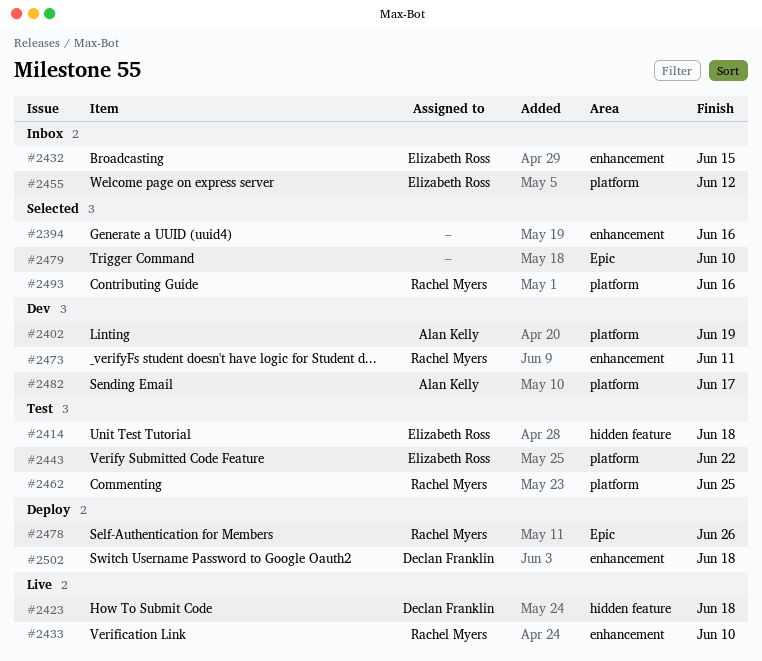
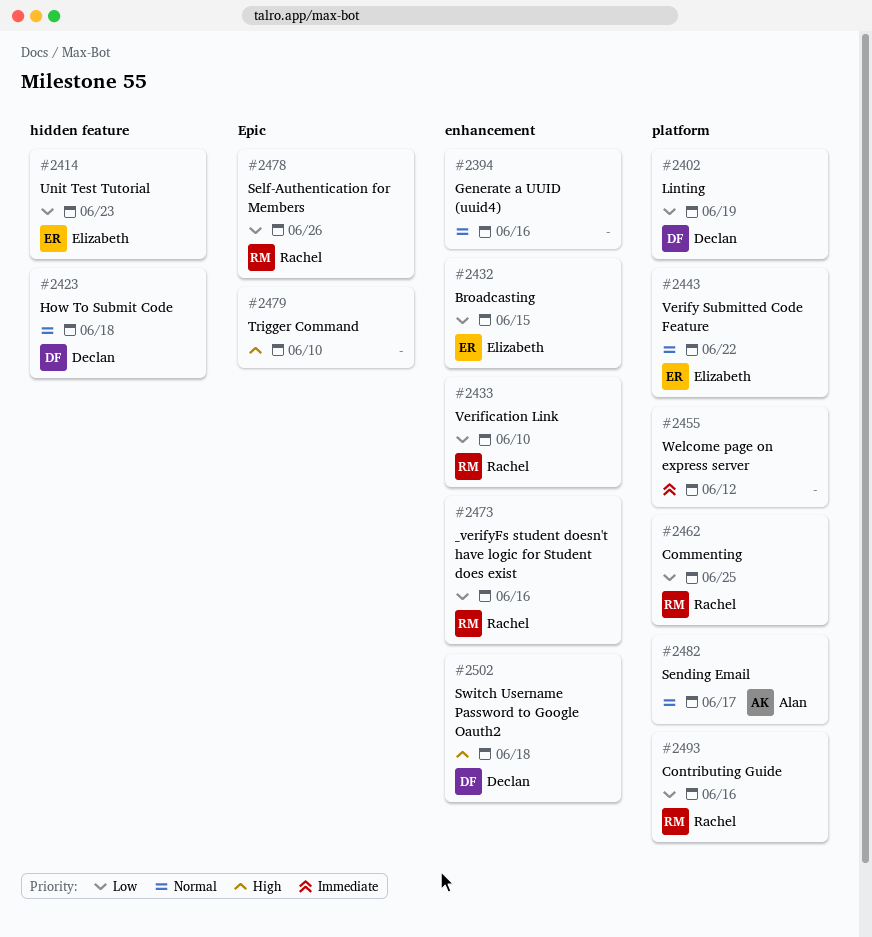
#2402, owner: Alan Kelly -> Declan Franklin
#2414, due: Jun 18 -> Jun 23
#2455, owner: Elizabeth Ross -> none
#2473, due: Jun 11 -> Jun 16

